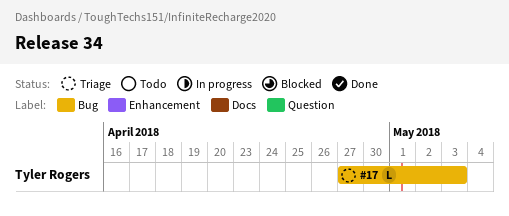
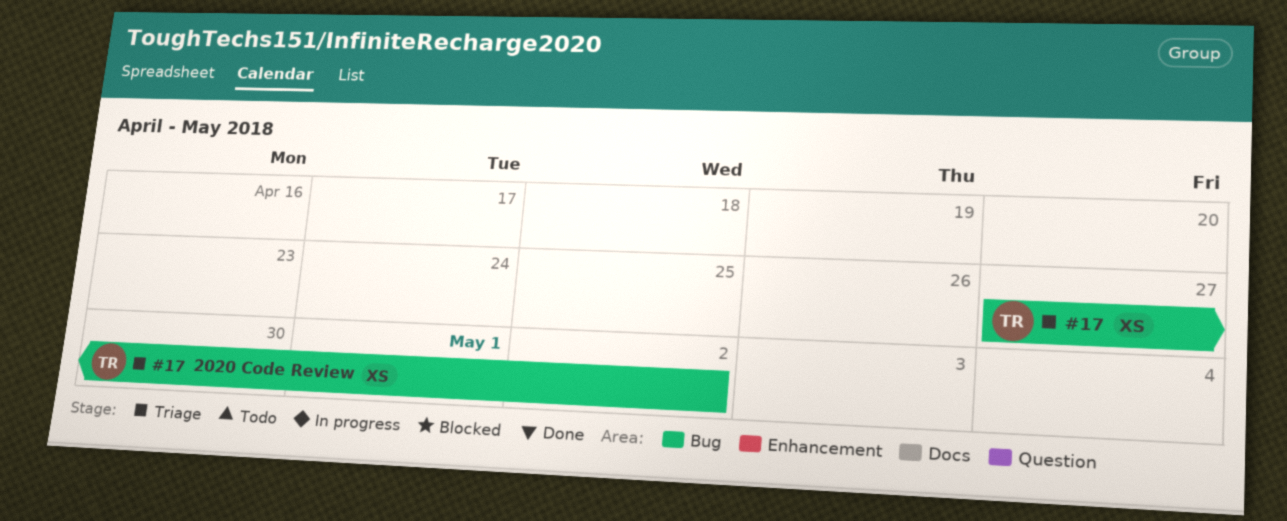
#17, estimate: L -> XS
#17, due: May 3 -> May 2

